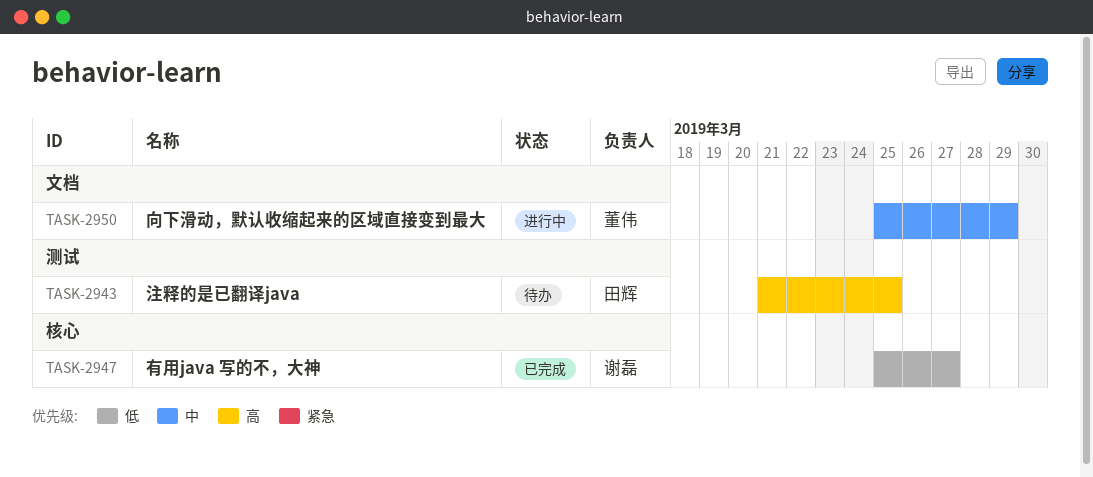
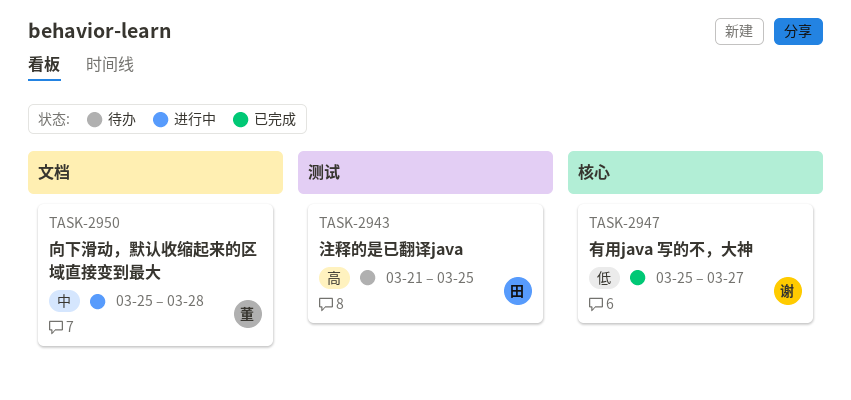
TASK-2950, due: Mar 29 -> Mar 28

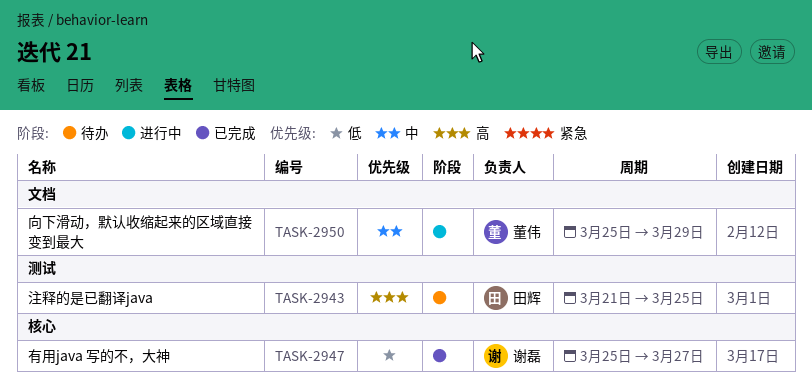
TASK-2950, due: Mar 28 -> Mar 29

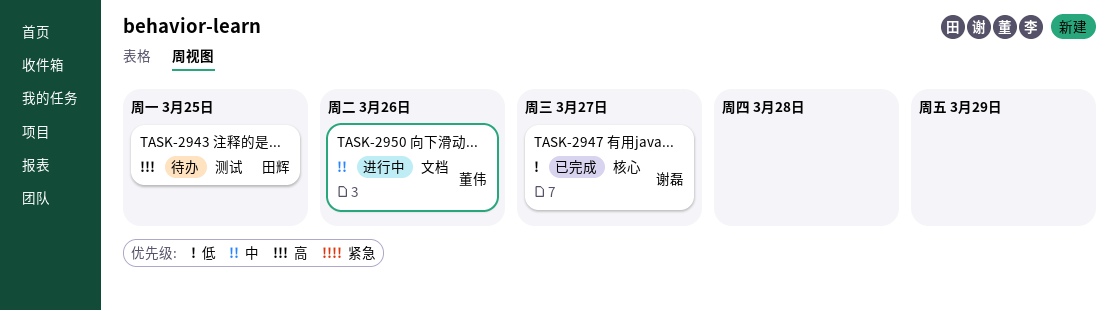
TASK-2950, due: Mar 29 -> Mar 26

